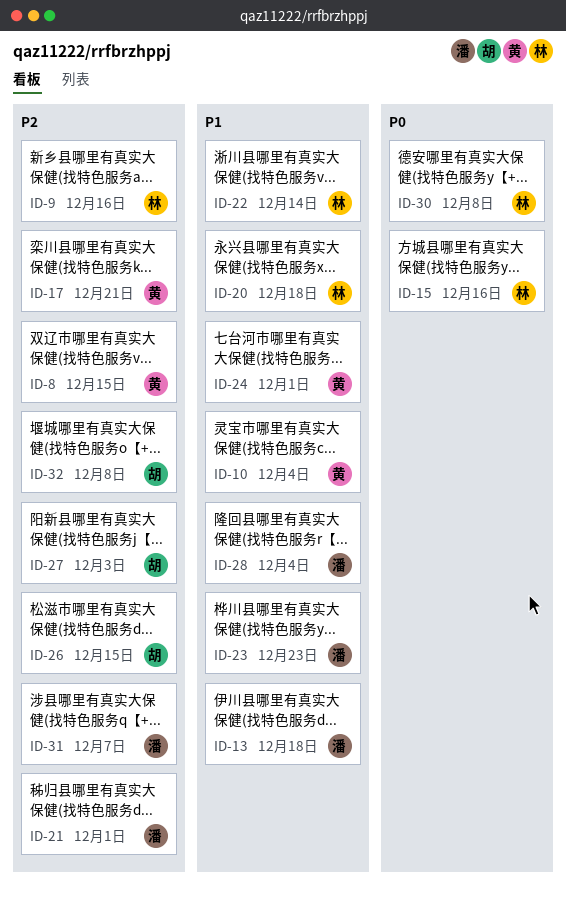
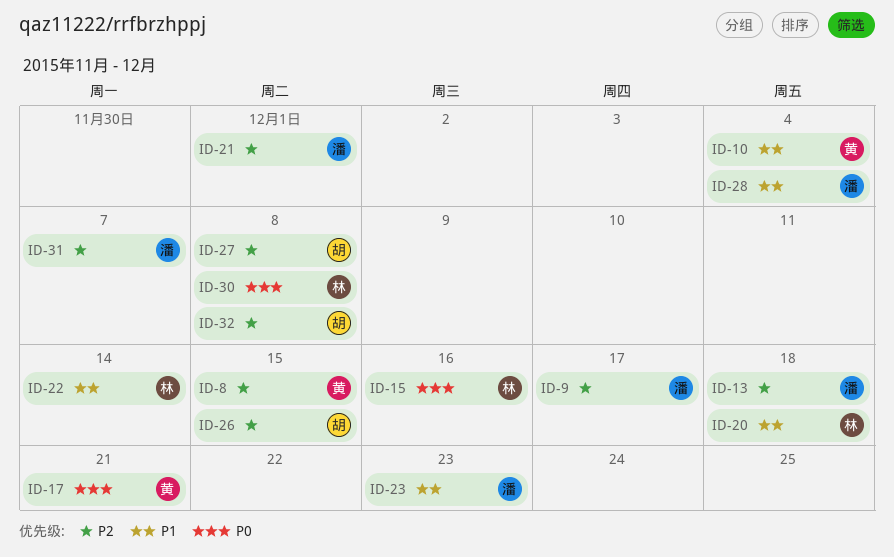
ID-9, owner: 林 -> 潘
ID-9, due: Dec 16 -> Dec 17
ID-13, priority: P1 -> P2
ID-17, priority: P2 -> P0
ID-24: present -> none
ID-27, due: Dec 3 -> Dec 8

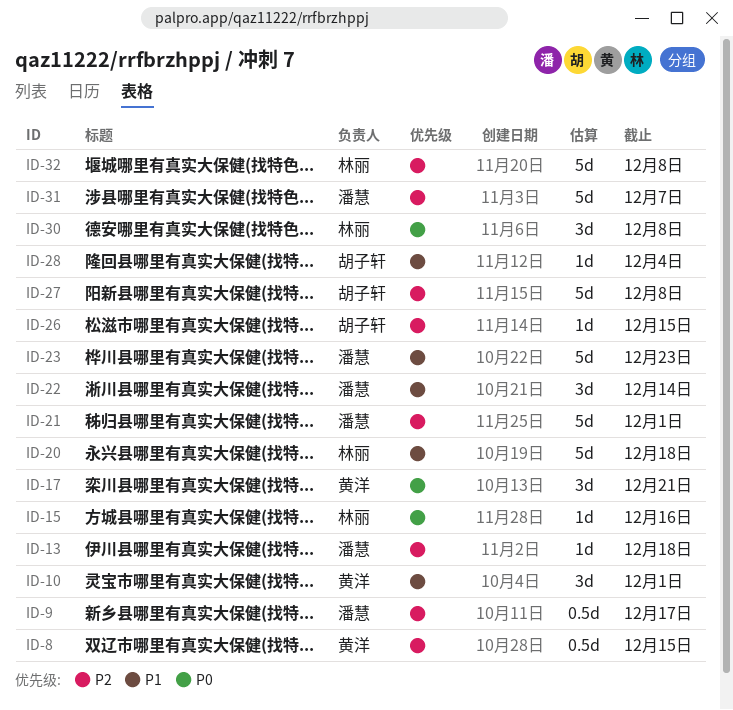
ID-10, due: Dec 4 -> Dec 1
ID-22, owner: 林丽 -> 潘慧
ID-28, owner: 潘慧 -> 胡子轩
ID-32, owner: 胡子轩 -> 林丽

